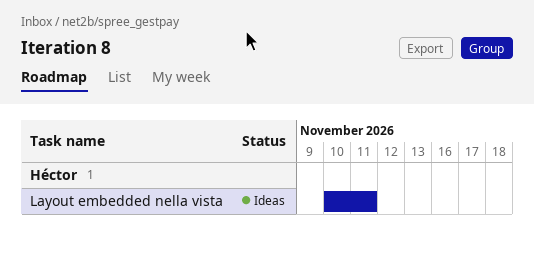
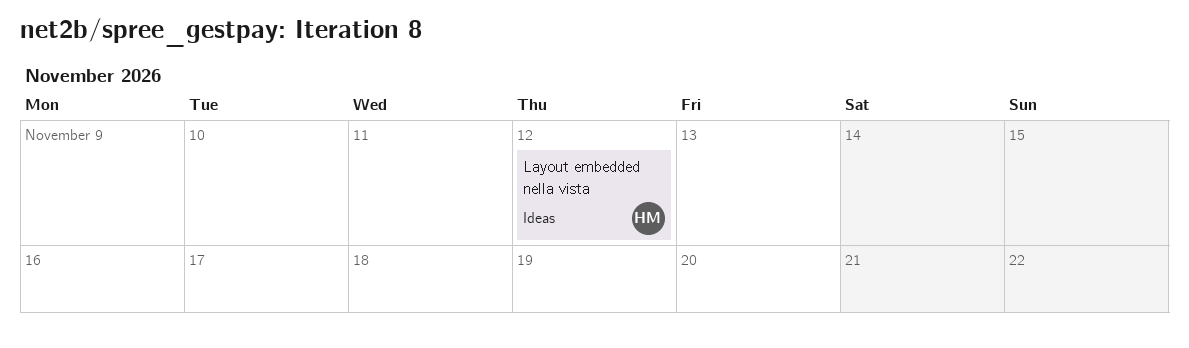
Layout embedded nella vista, due: Nov 11 -> Nov 12

